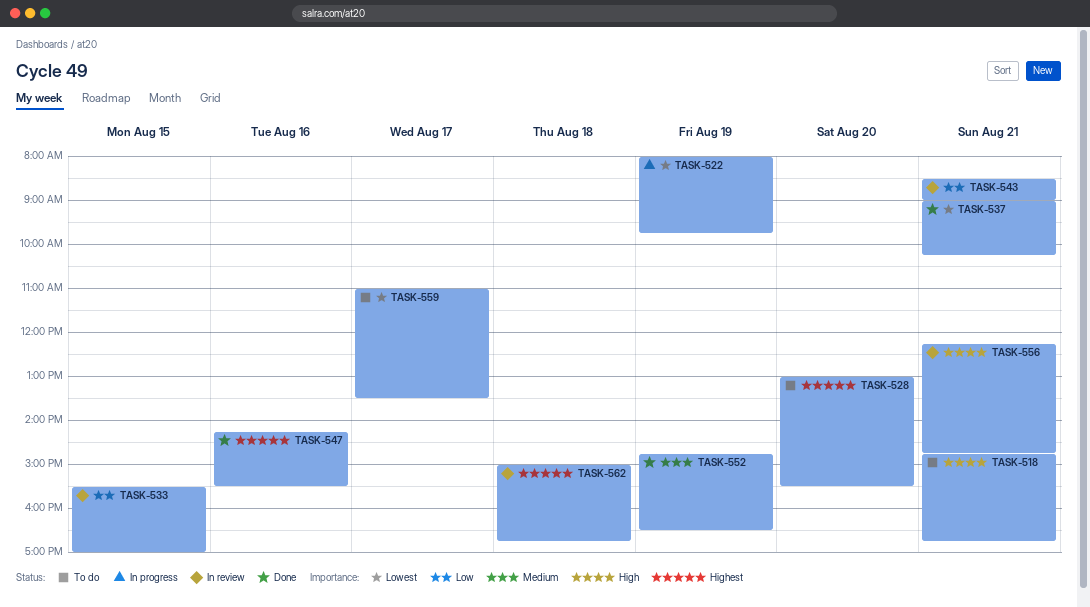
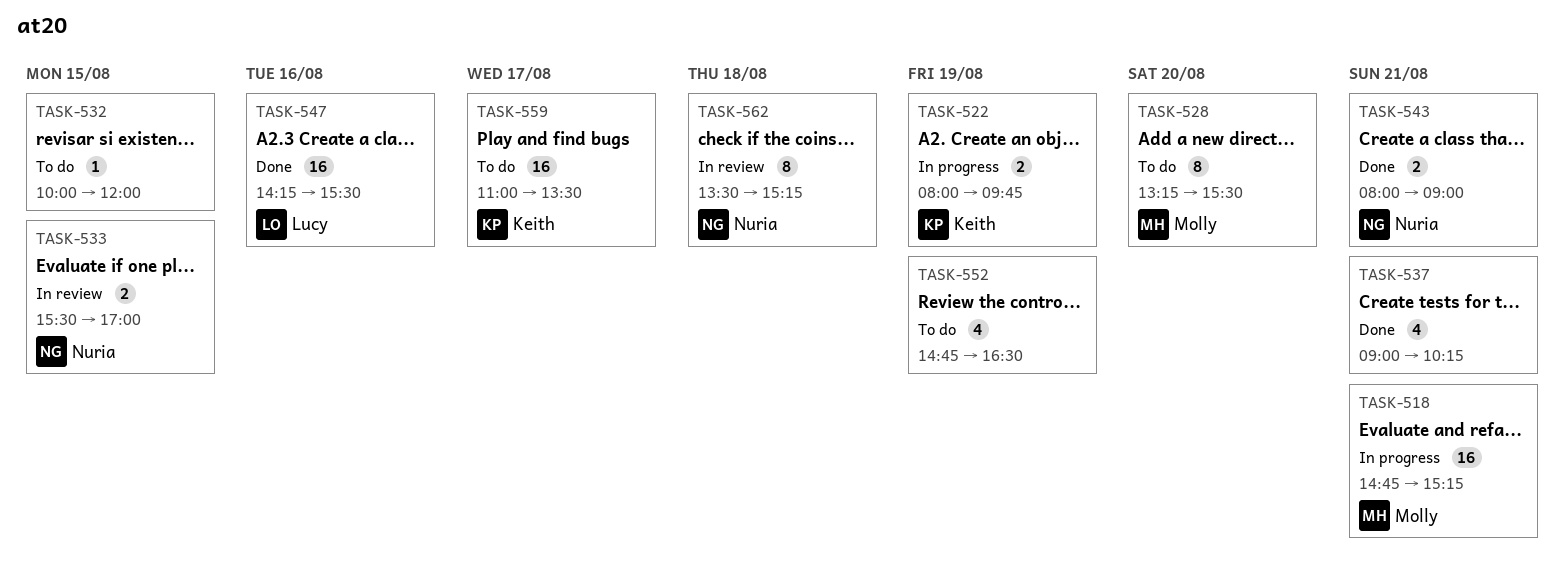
TASK-518, status: To do -> In progress
TASK-518, ends: 16:45 -> 15:15
TASK-528, begins: 13:00 -> 13:15
TASK-532: none -> present
TASK-543, status: In review -> Done
TASK-543, begins: 08:30 -> 08:00
TASK-552, status: Done -> To do
TASK-556: present -> none
TASK-562, begins: 15:00 -> 13:30
TASK-562, ends: 16:45 -> 15:15

